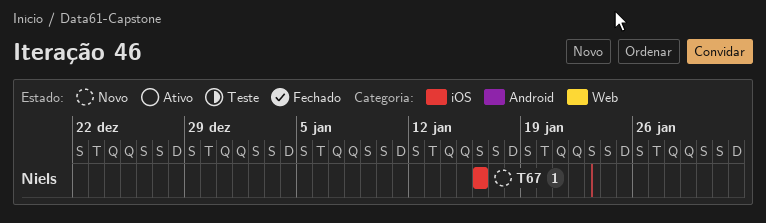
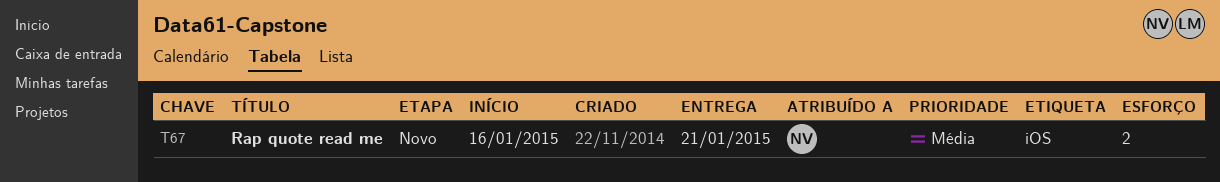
T67, estimate: 1 -> 2
T67, due: Jan 16 -> Jan 21

